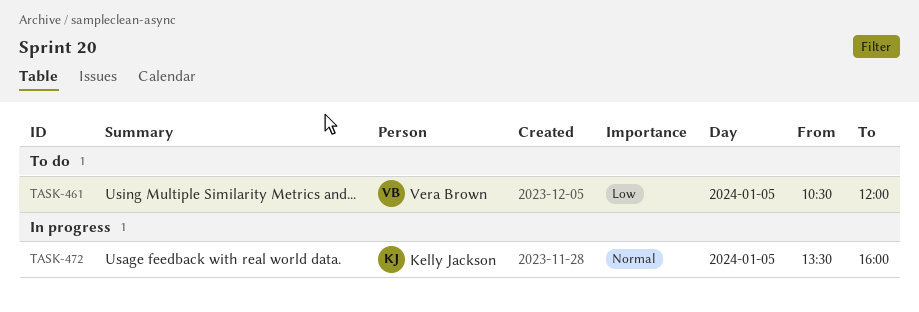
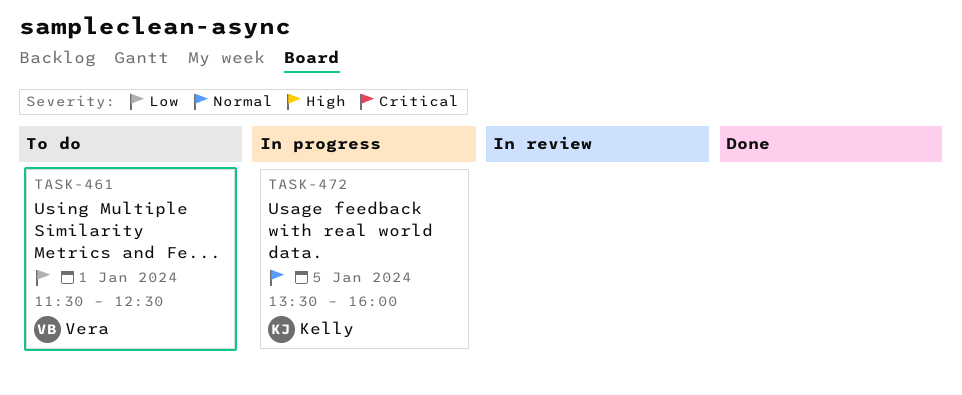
TASK-461, day: Jan 5 -> Jan 1
TASK-461, begins: 10:30 -> 11:30
TASK-461, ends: 12:00 -> 12:30

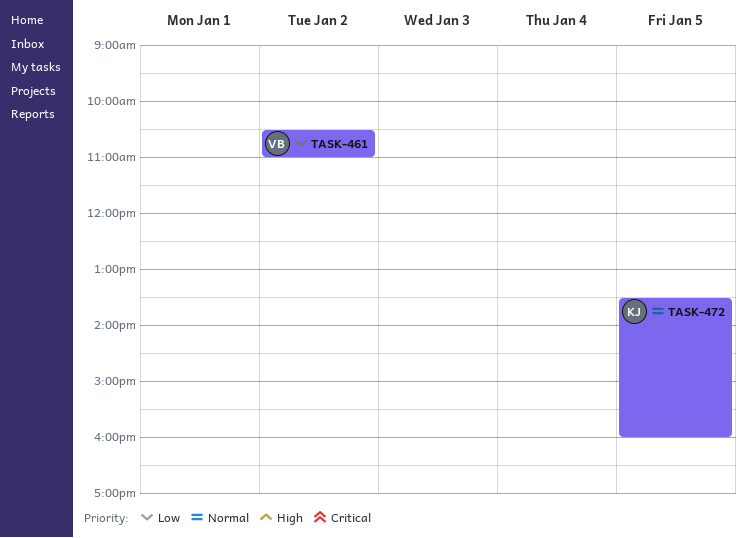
TASK-461, day: Jan 1 -> Jan 2
TASK-461, begins: 11:30 -> 10:30
TASK-461, ends: 12:30 -> 11:00

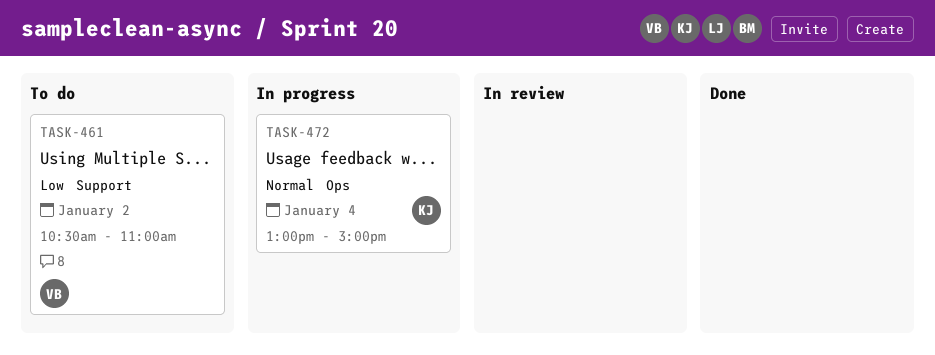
TASK-472, day: Jan 5 -> Jan 4
TASK-472, begins: 13:30 -> 13:00
TASK-472, ends: 16:00 -> 15:00

